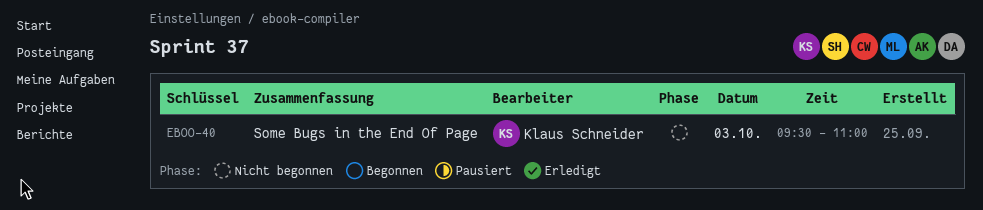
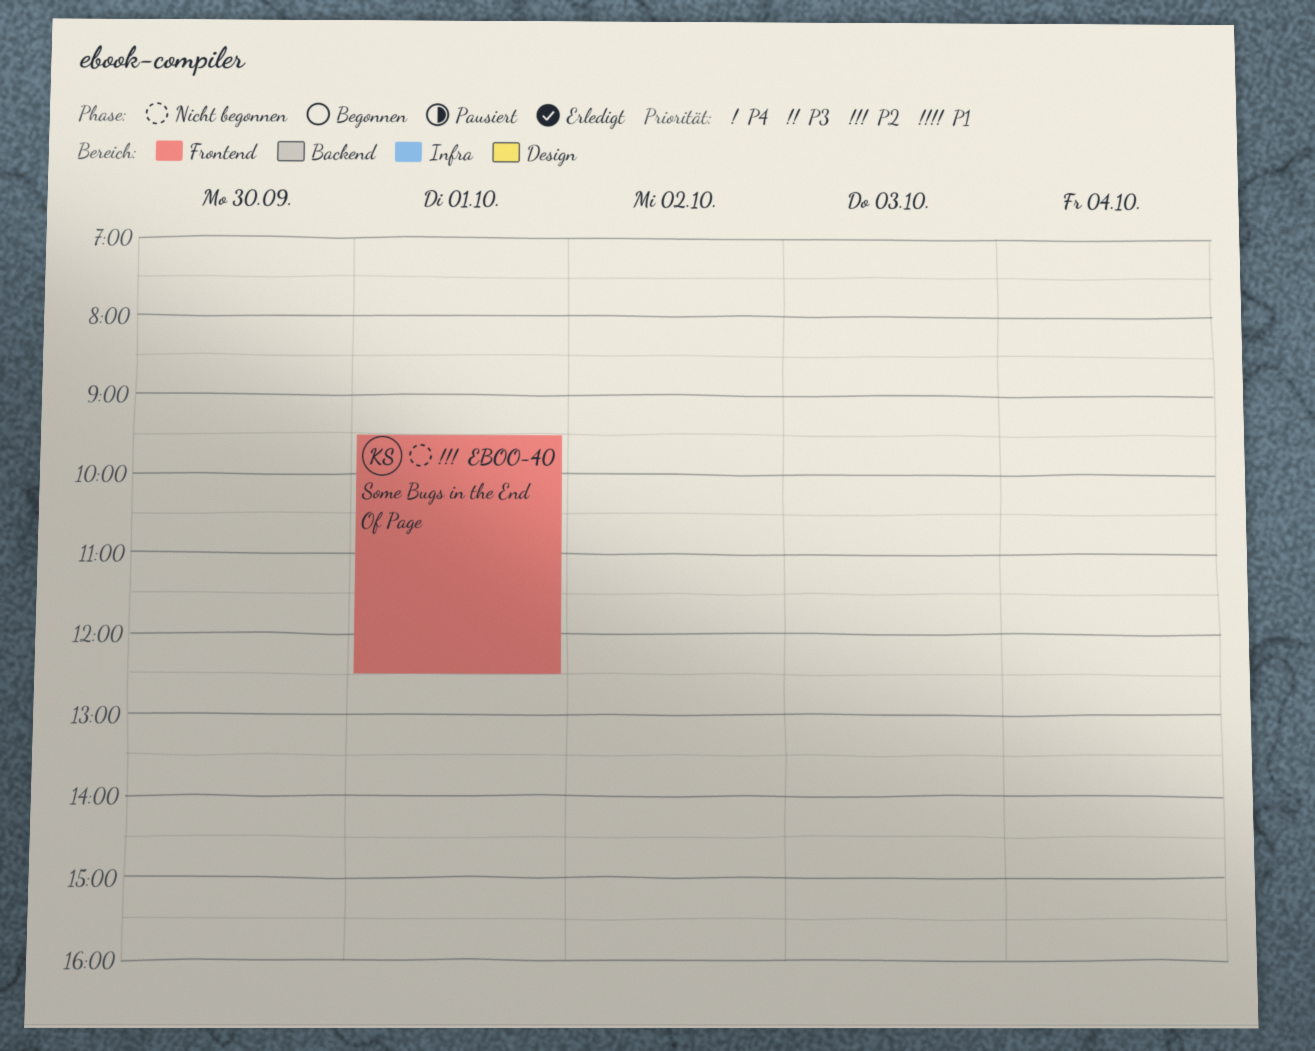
EBOO-40, day: Oct 3 -> Oct 1
EBOO-40, ends: 11:00 -> 12:30

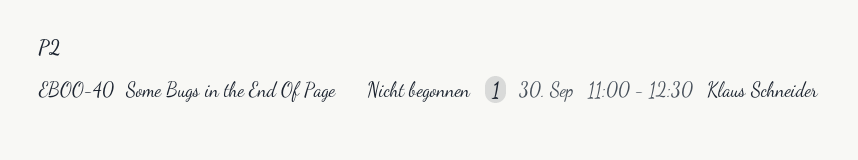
EBOO-40, day: Oct 1 -> Sep 30
EBOO-40, begins: 09:30 -> 11:00

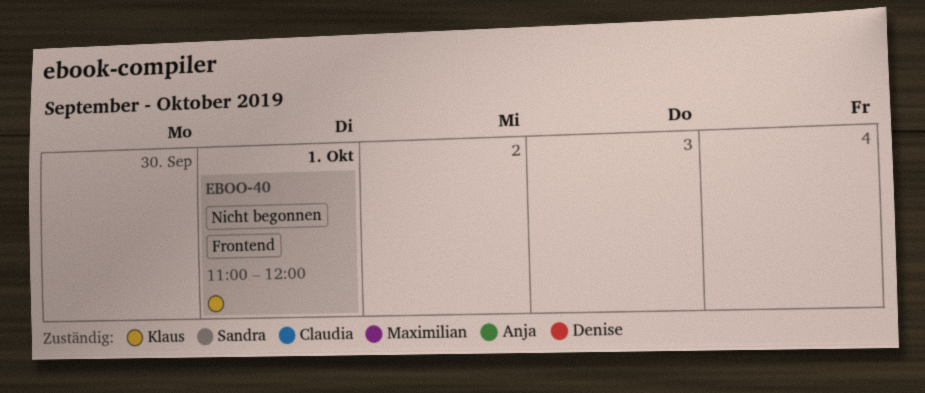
EBOO-40, day: Sep 30 -> Oct 1
EBOO-40, ends: 12:30 -> 12:00

